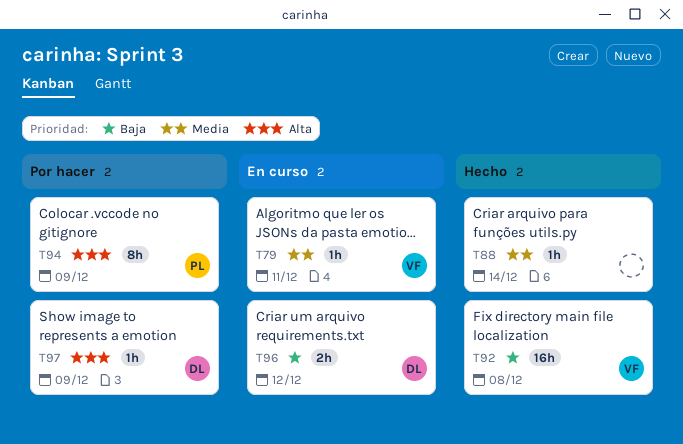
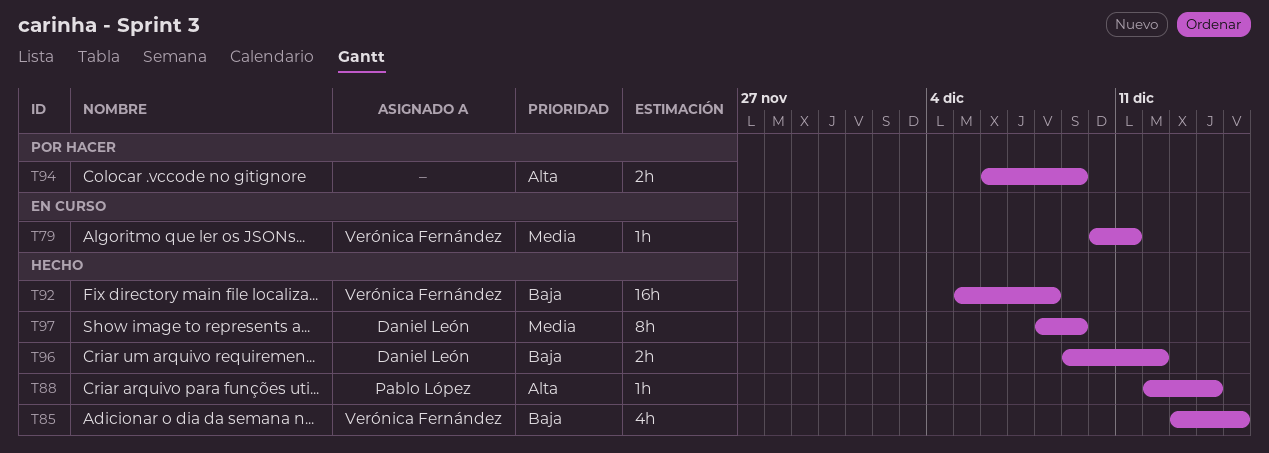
T85: none -> present
T88, owner: none -> Pablo López
T88, priority: Media -> Alta
T94, owner: Pablo López -> none
T94, estimate: 8h -> 2h
T96, status: En curso -> Hecho
T97, status: Por hacer -> Hecho
T97, priority: Alta -> Media
T97, estimate: 1h -> 8h

